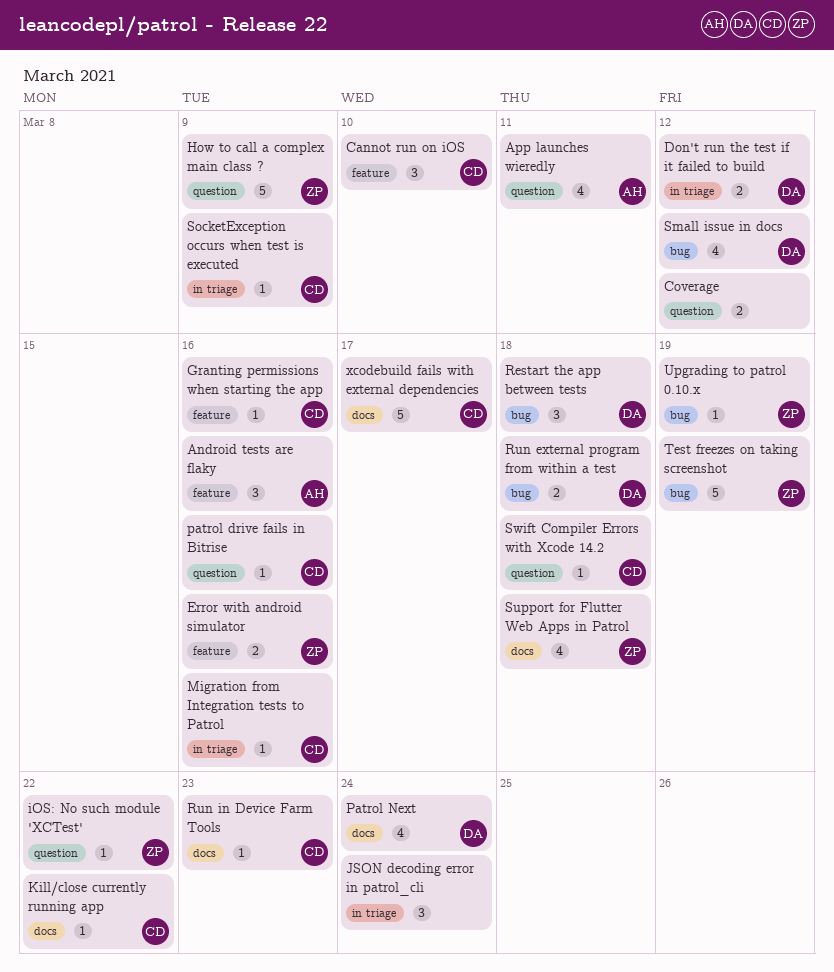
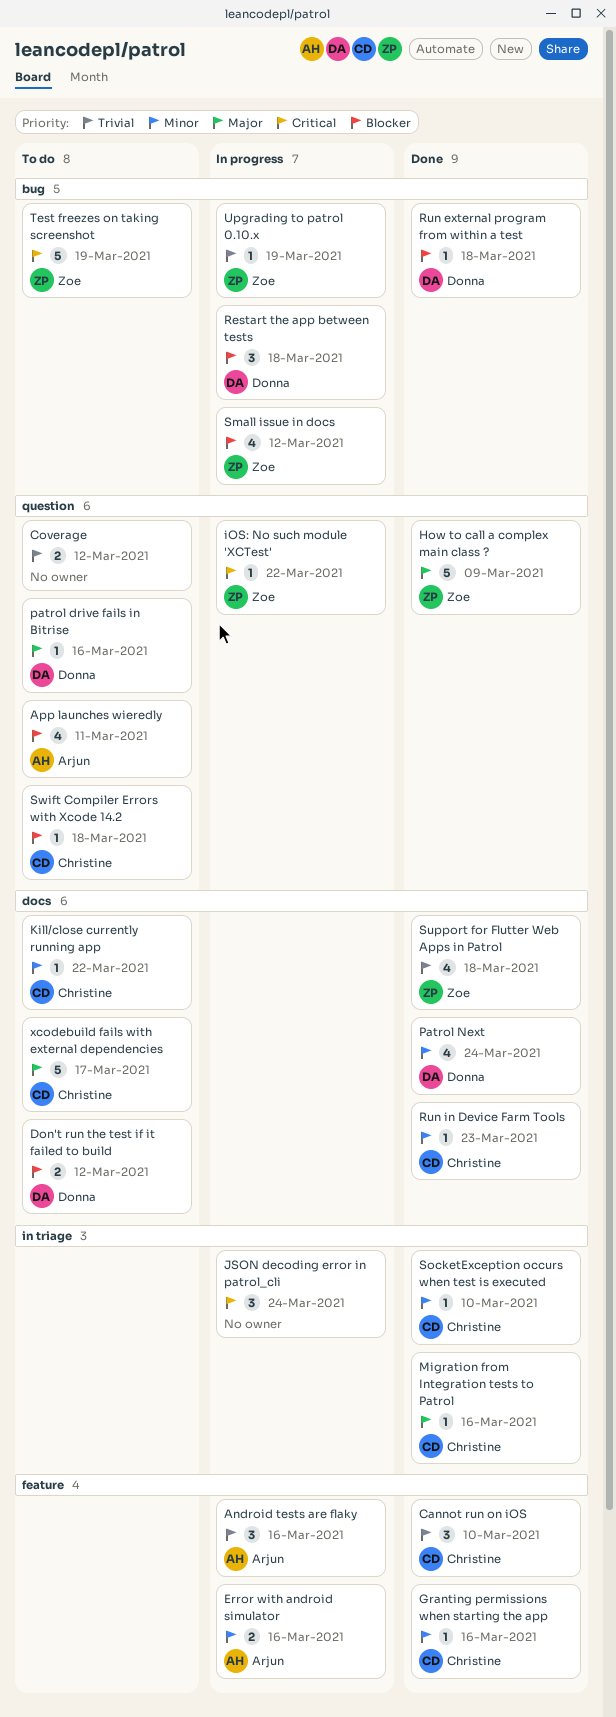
Don't run the test if it failed to build, label: in triage -> docs
Error with android simulator, owner: Zoe -> Arjun
patrol drive fails in Bitrise, owner: Christine -> Donna
Run external program from within a test, estimate: 2 -> 1
Small issue in docs, owner: Donna -> Zoe
SocketException occurs when test is executed, due: Mar 9 -> Mar 10

